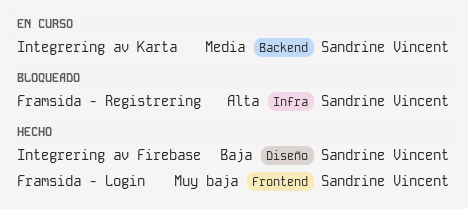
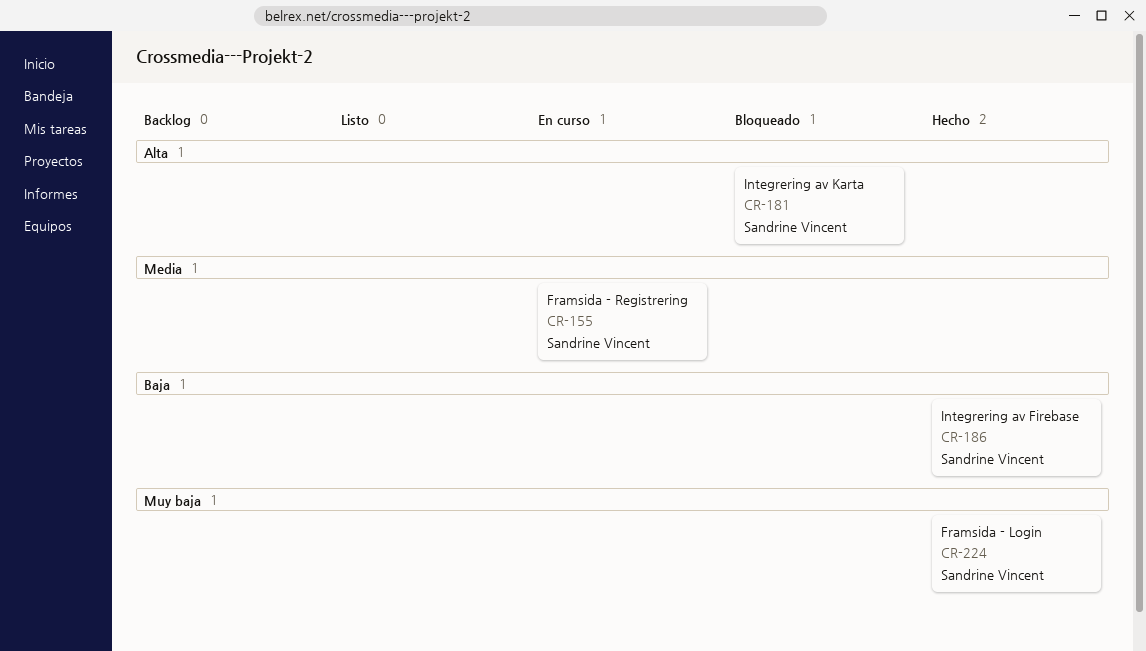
Framsida - Registrering, status: Bloqueado -> En curso
Framsida - Registrering, priority: Alta -> Media
Integrering av Karta, status: En curso -> Bloqueado
Integrering av Karta, priority: Media -> Alta

